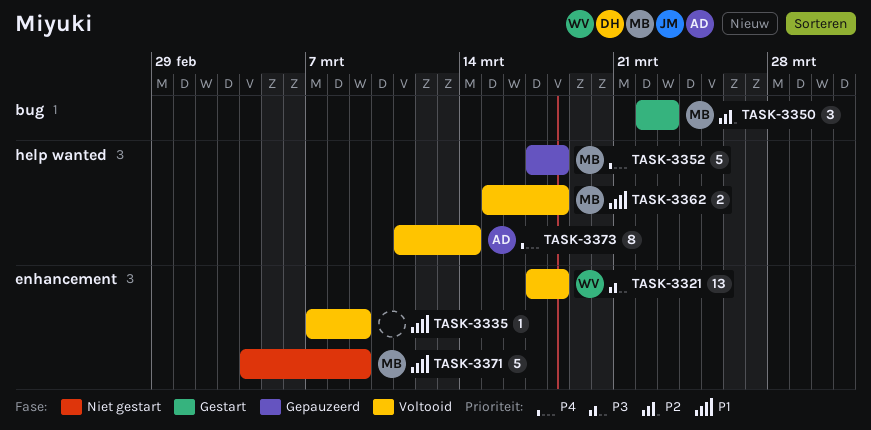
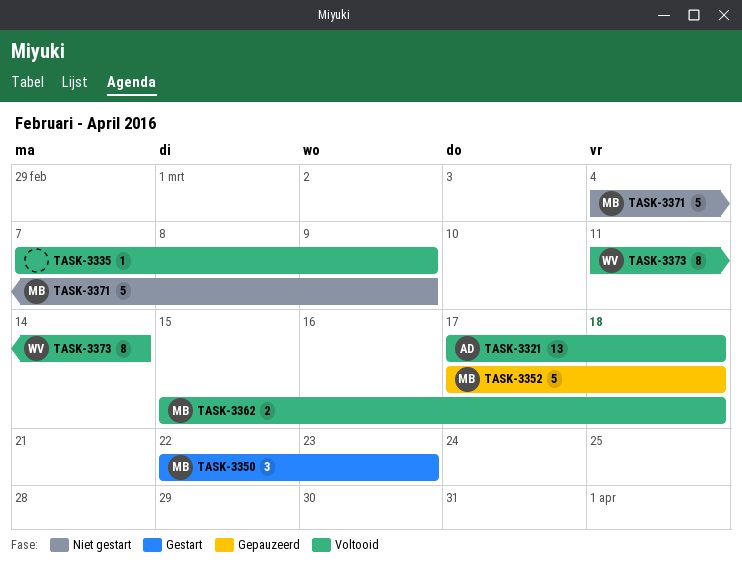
TASK-3321, owner: WV -> AD
TASK-3373, owner: AD -> WV

